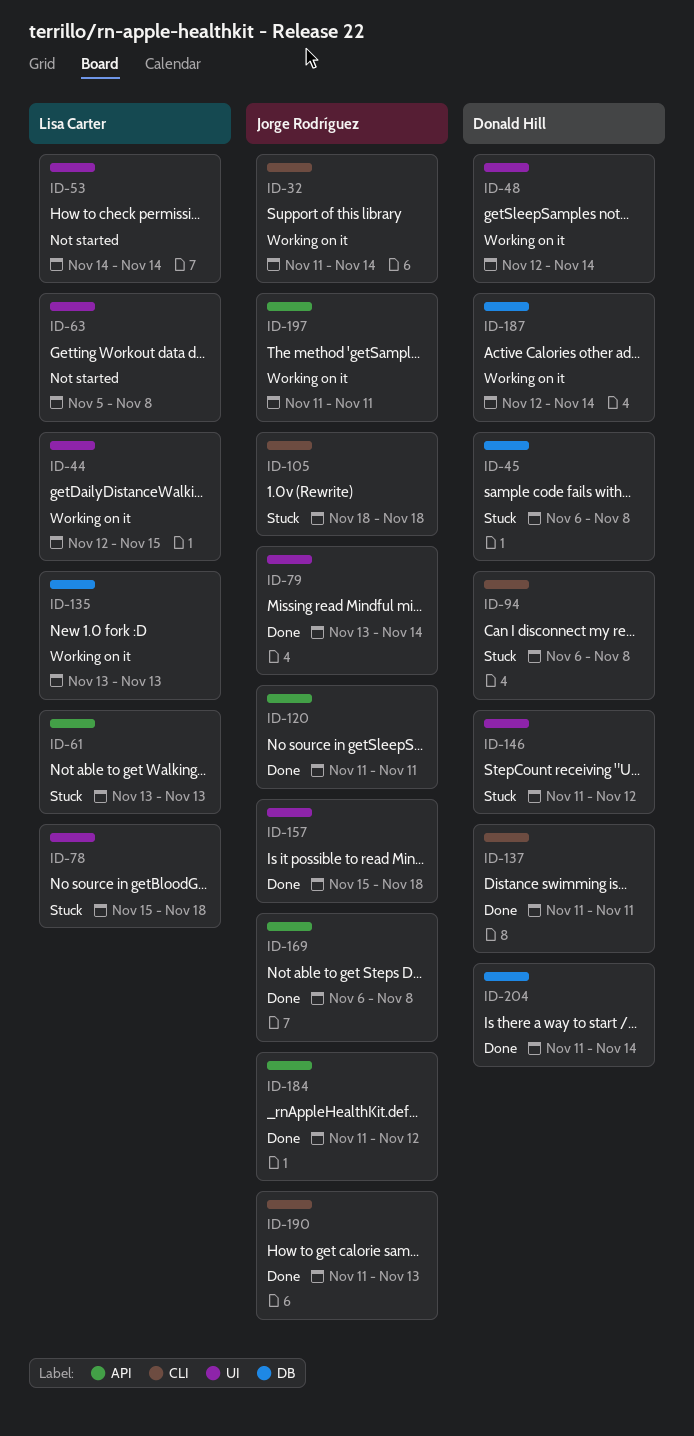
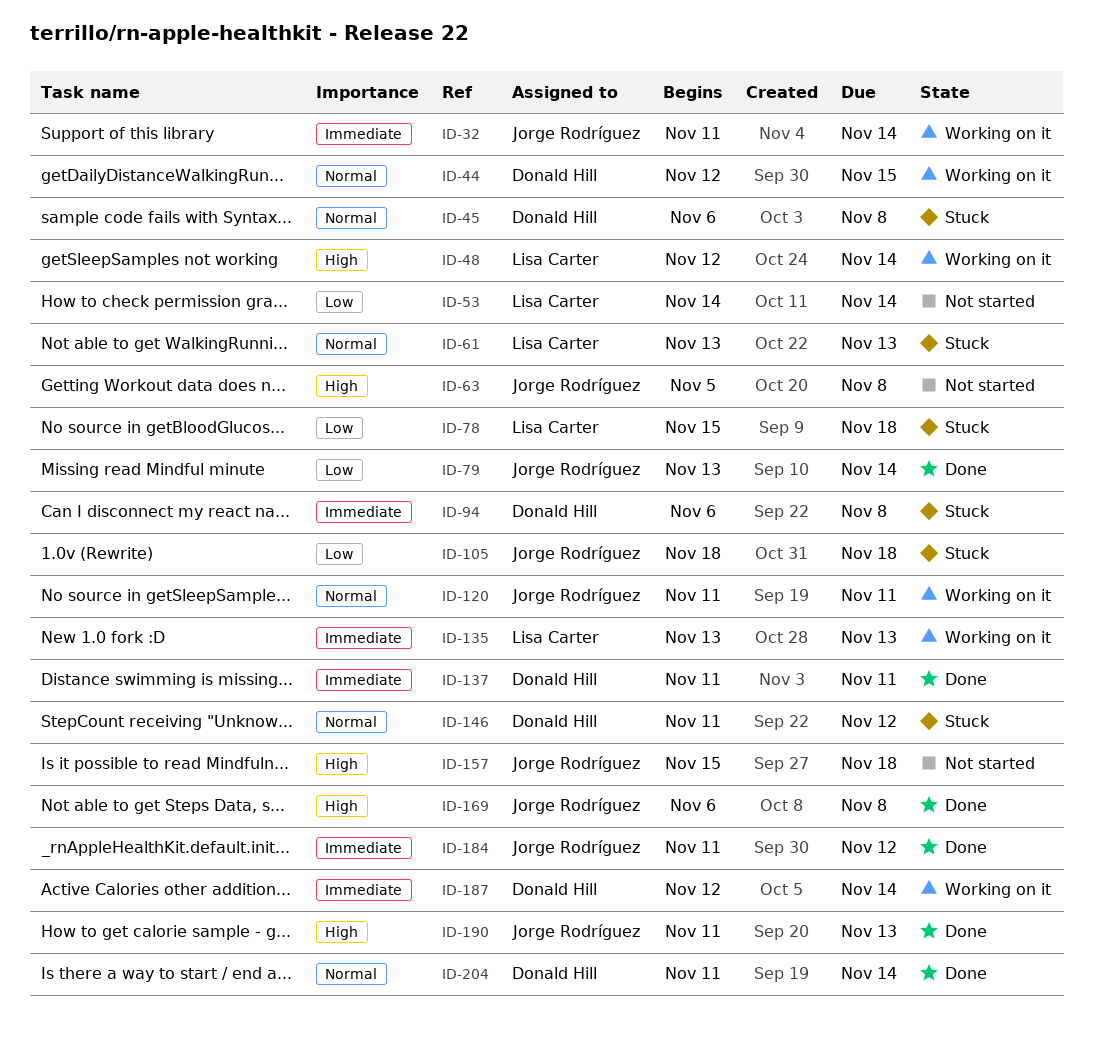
ID-44, owner: Lisa Carter -> Donald Hill
ID-48, owner: Donald Hill -> Lisa Carter
ID-63, owner: Lisa Carter -> Jorge Rodríguez
ID-120, status: Done -> Working on it
ID-157, status: Done -> Not started
ID-197: present -> none

